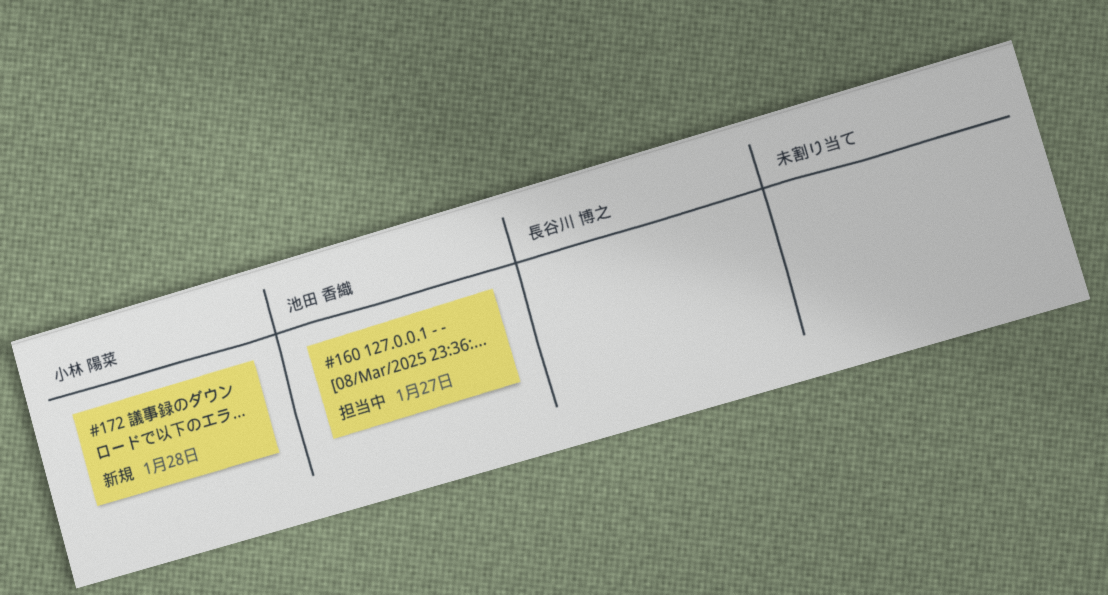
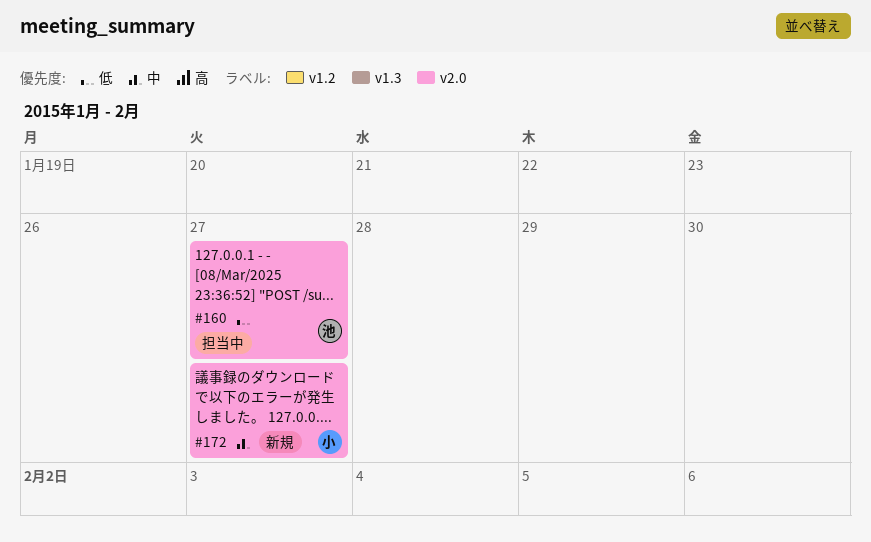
#172, due: Jan 28 -> Jan 27

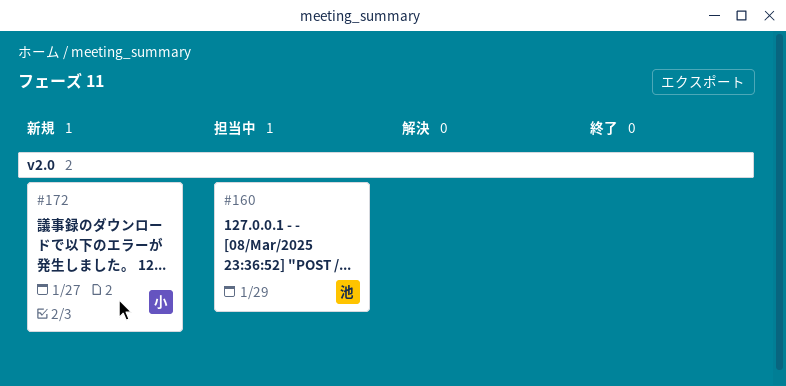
#160, due: Jan 27 -> Jan 29

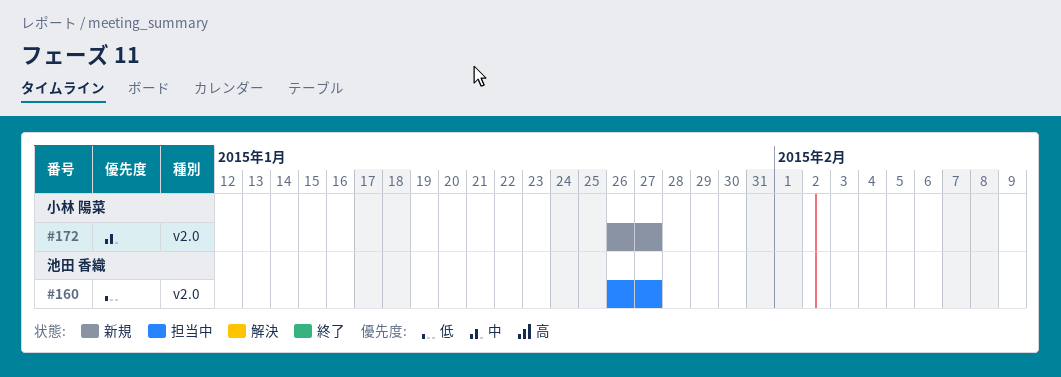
#160, due: Jan 29 -> Jan 27

